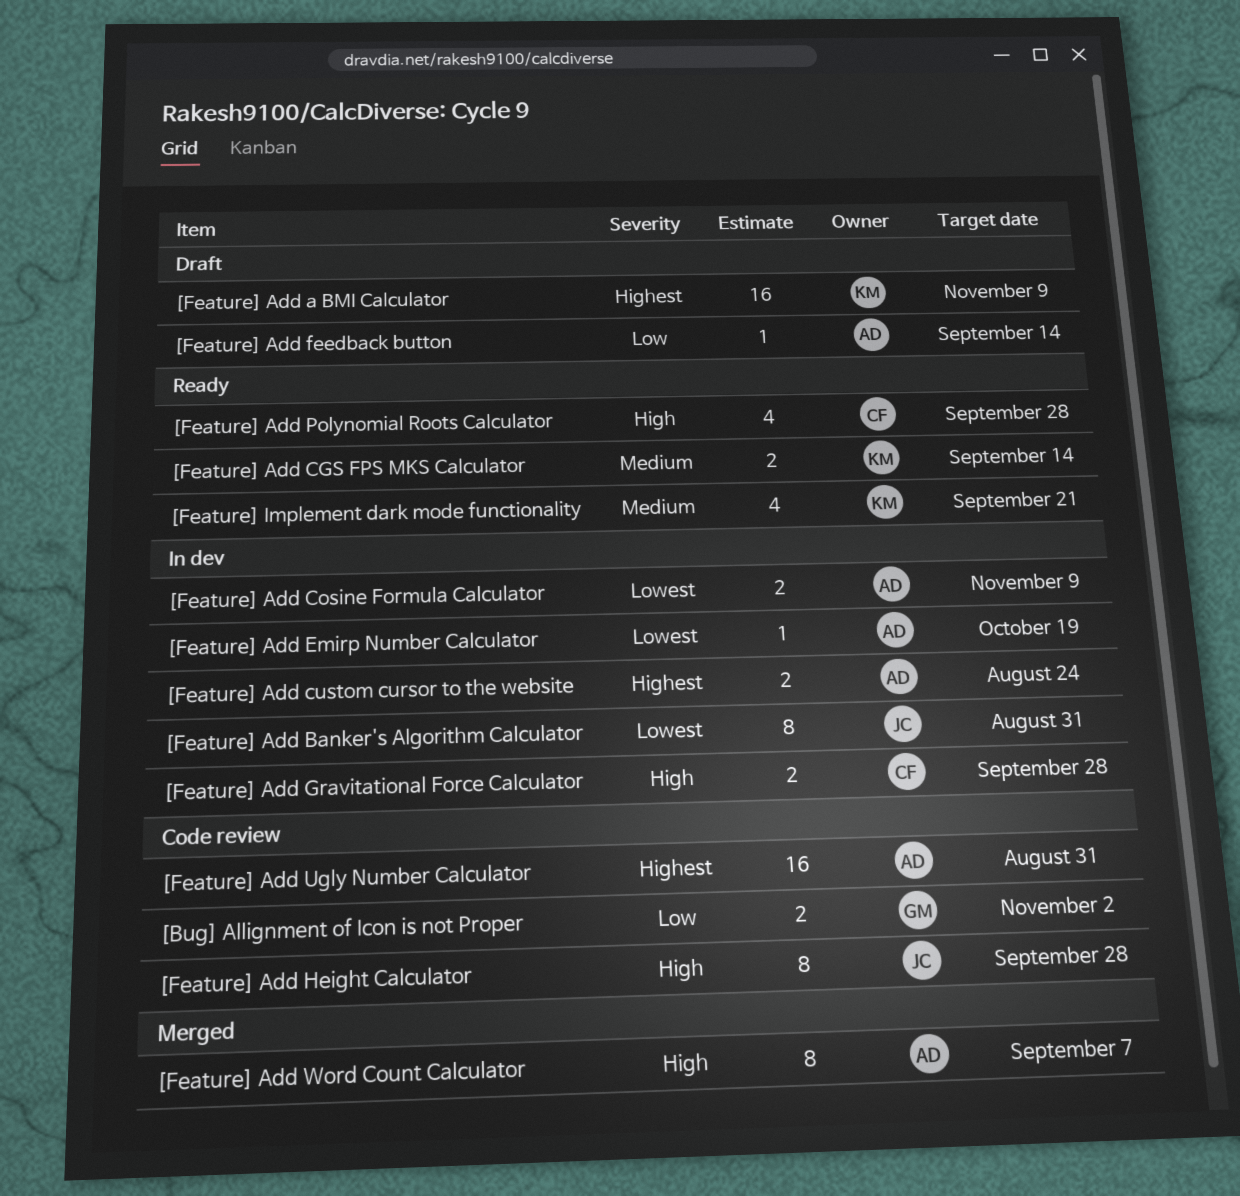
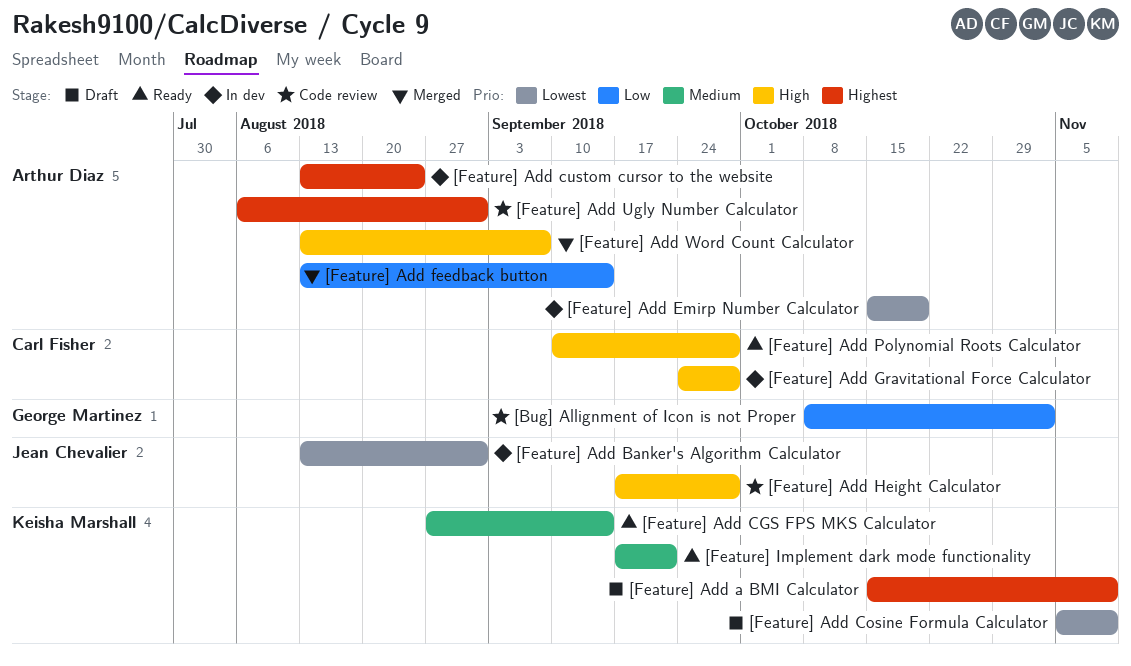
[Feature] Add Cosine Formula Calculator, status: In dev -> Draft
[Feature] Add Cosine Formula Calculator, owner: Arthur Diaz -> Keisha Marshall
[Feature] Add feedback button, status: Draft -> Merged

